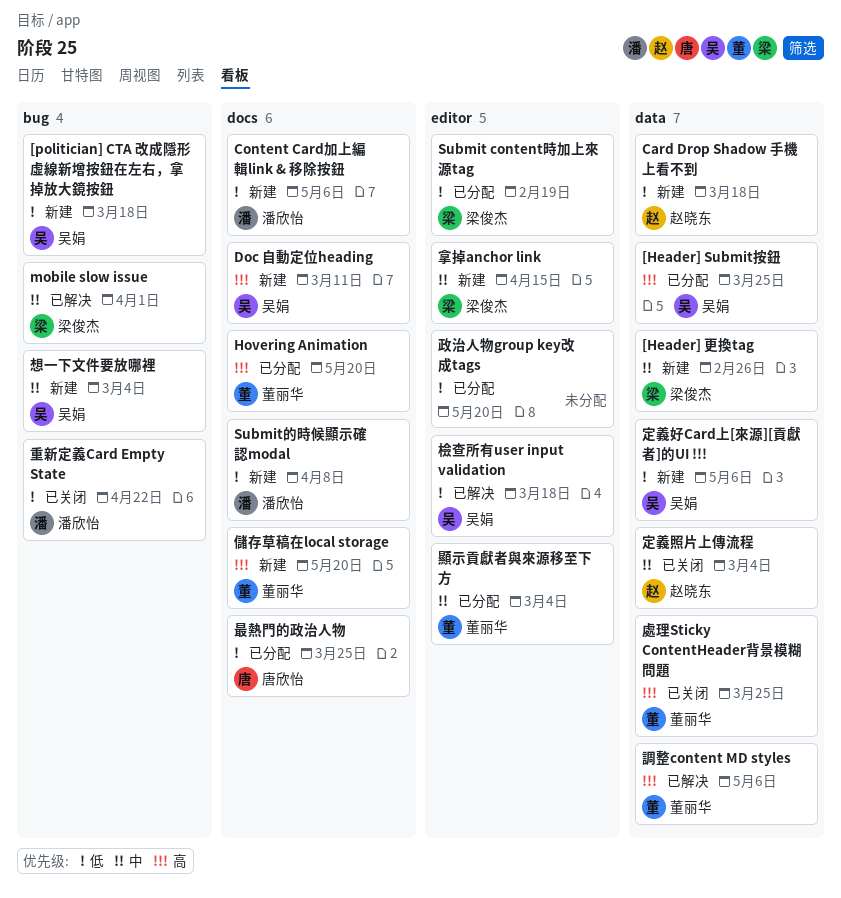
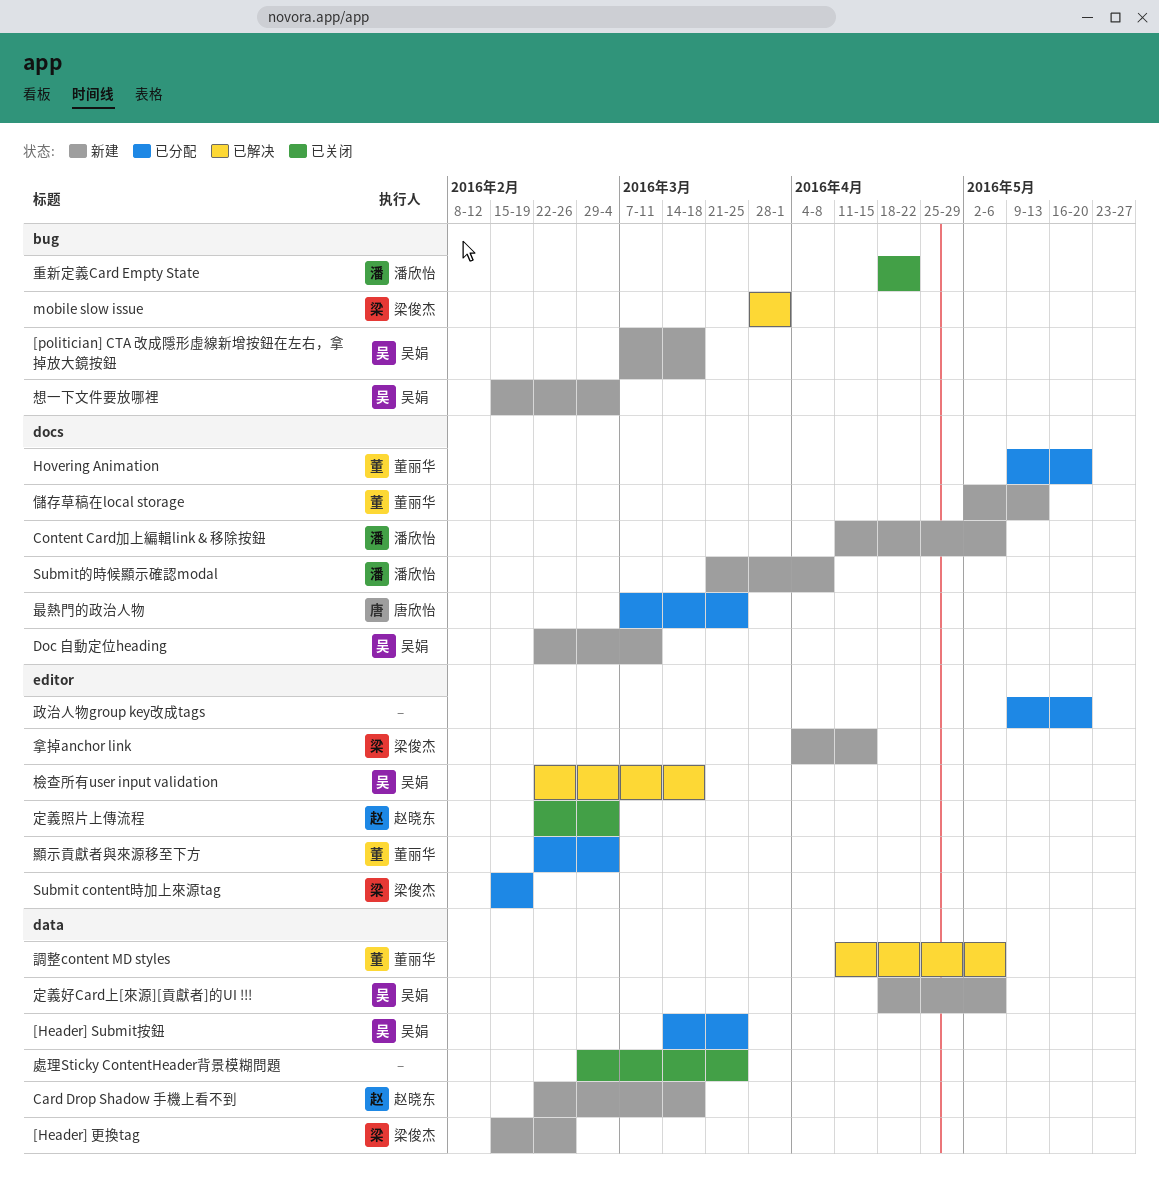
儲存草稿在local storage, due: May 20 -> May 13
定義照片上傳流程, label: data -> editor
處理Sticky ContentHeader背景模糊問題, owner: 董丽华 -> none

